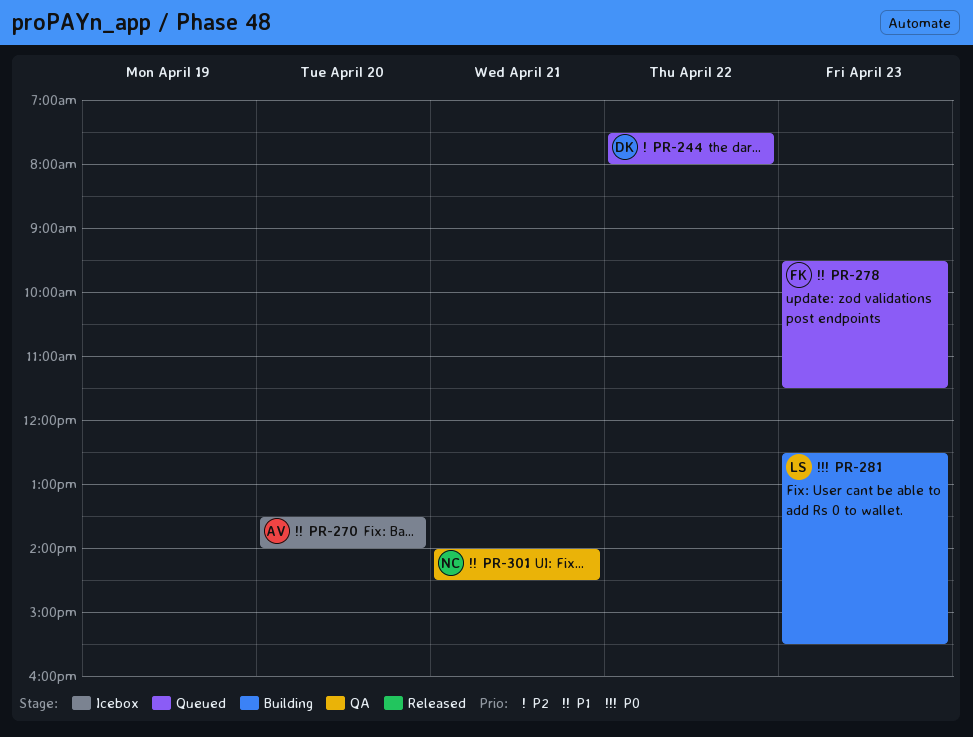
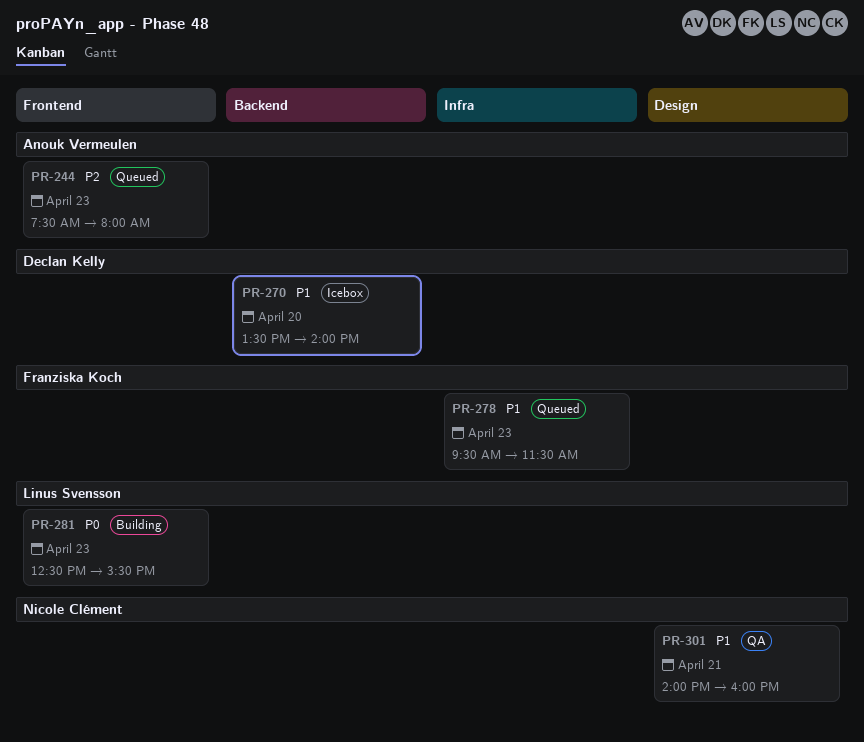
PR-244, owner: Declan Kelly -> Anouk Vermeulen
PR-244, day: Apr 22 -> Apr 23
PR-270, owner: Anouk Vermeulen -> Declan Kelly
PR-301, ends: 14:30 -> 16:00

